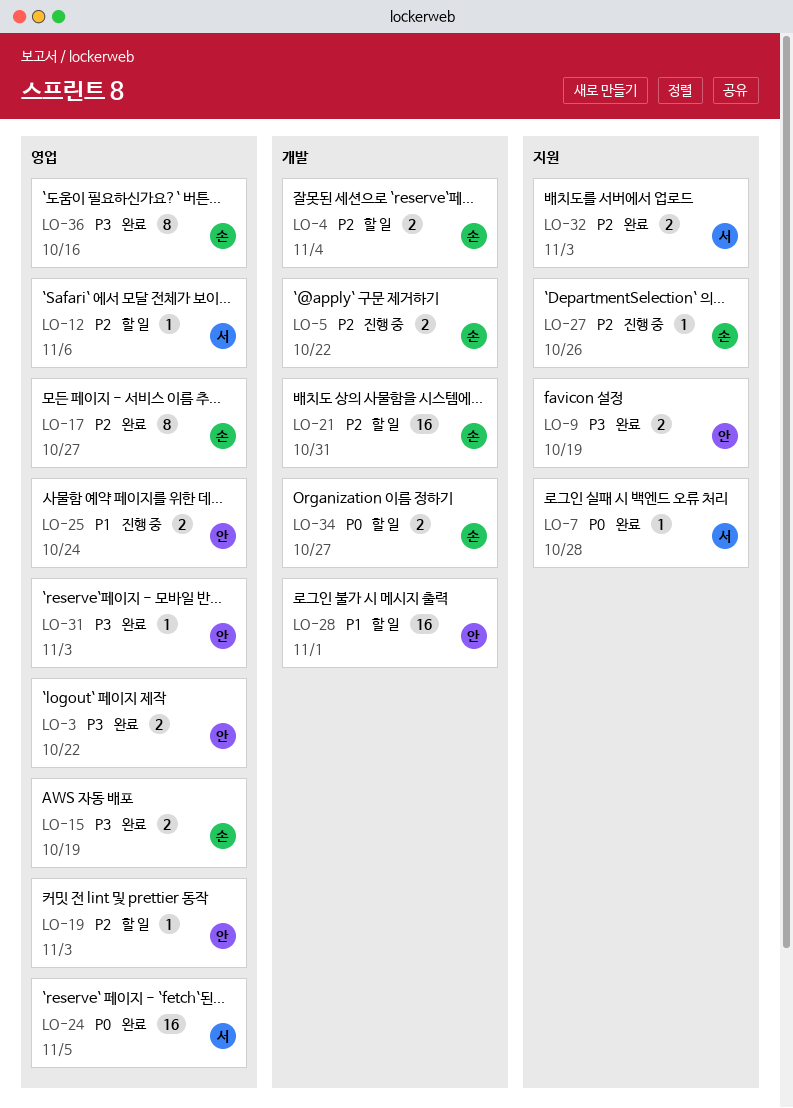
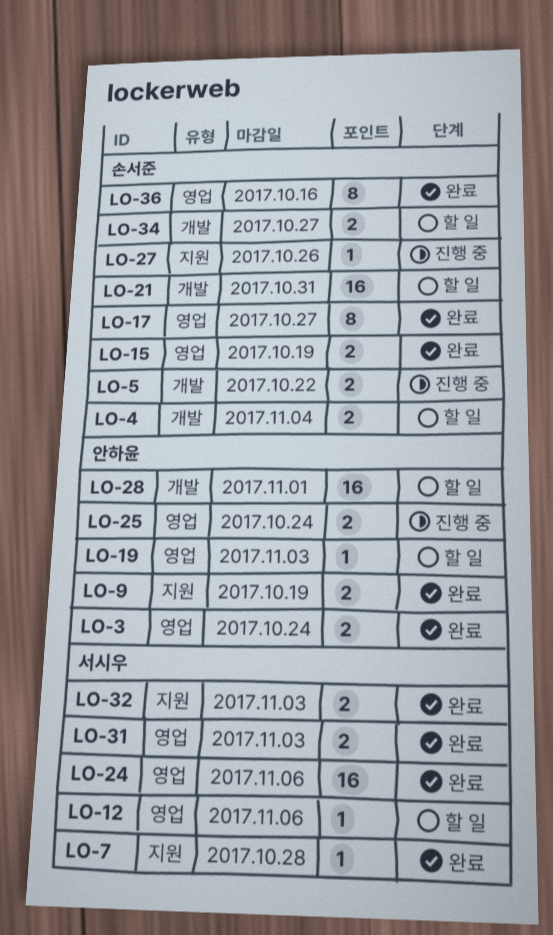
LO-3, due: Oct 22 -> Oct 24
LO-24, due: Nov 5 -> Nov 6
LO-31, owner: 안하윤 -> 서시우
LO-31, estimate: 1 -> 2

